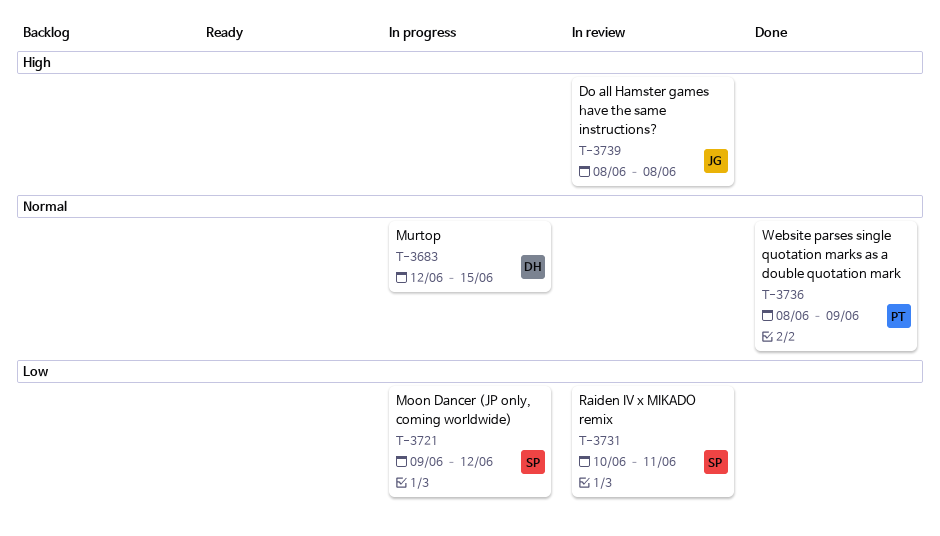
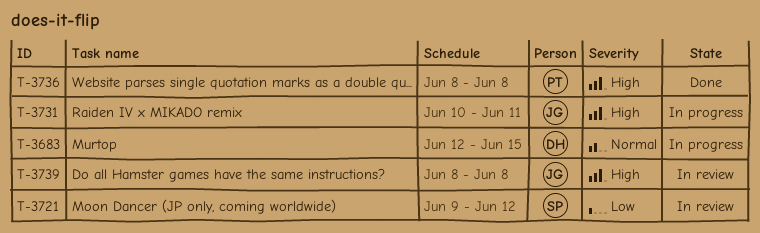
T-3721, status: In progress -> In review
T-3731, status: In review -> In progress
T-3731, owner: SP -> JG
T-3731, priority: Low -> High
T-3736, priority: Normal -> High
T-3736, due: Jun 9 -> Jun 8

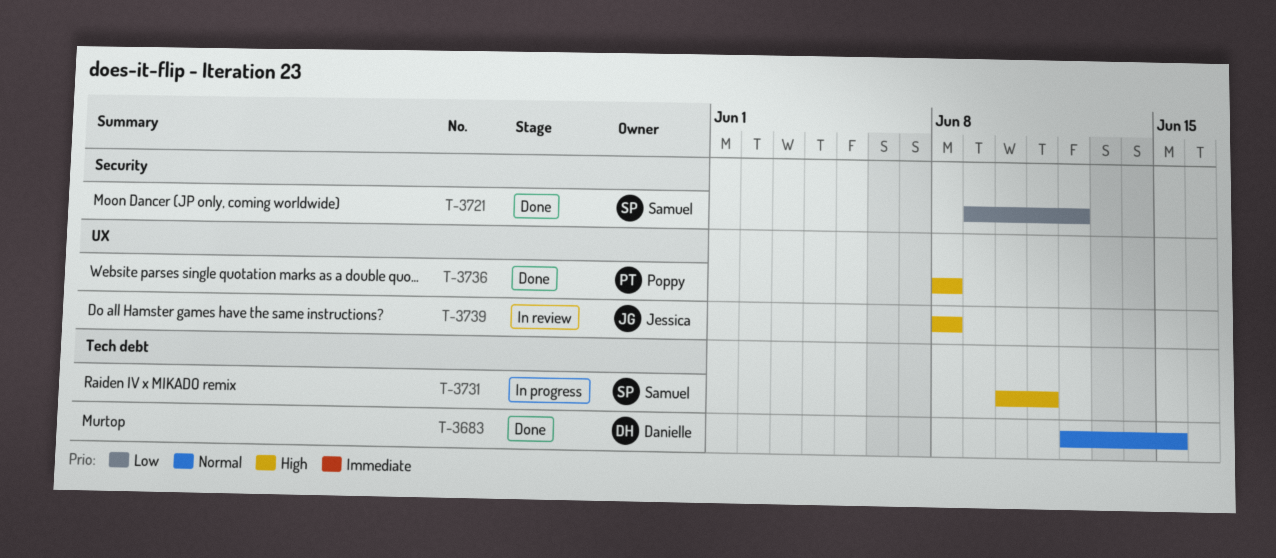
T-3683, status: In progress -> Done
T-3721, status: In review -> Done
T-3731, owner: Jessica -> Samuel

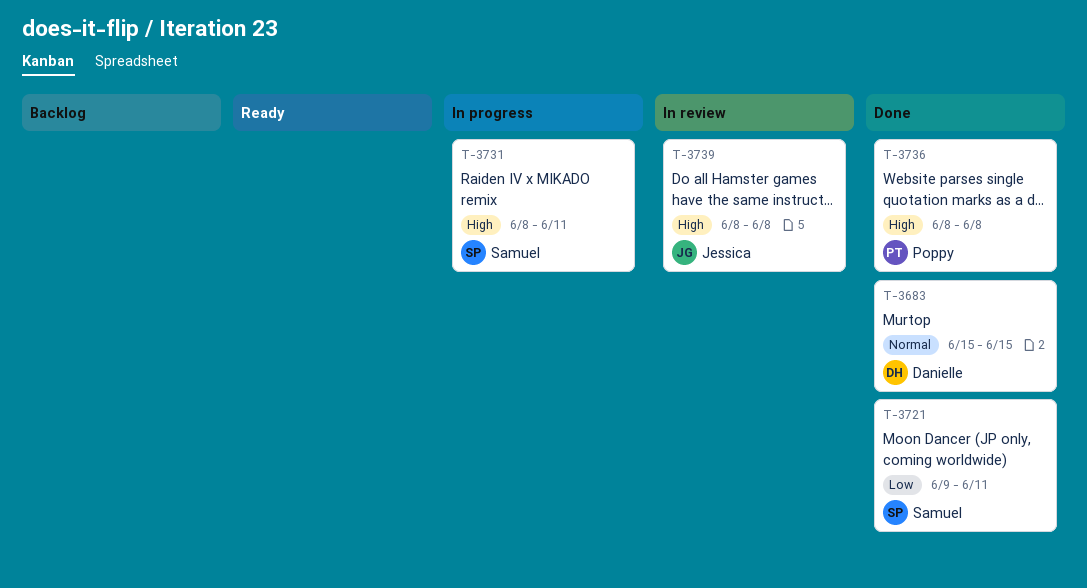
T-3683, start: Jun 12 -> Jun 15
T-3721, due: Jun 12 -> Jun 11
T-3731, start: Jun 10 -> Jun 8

